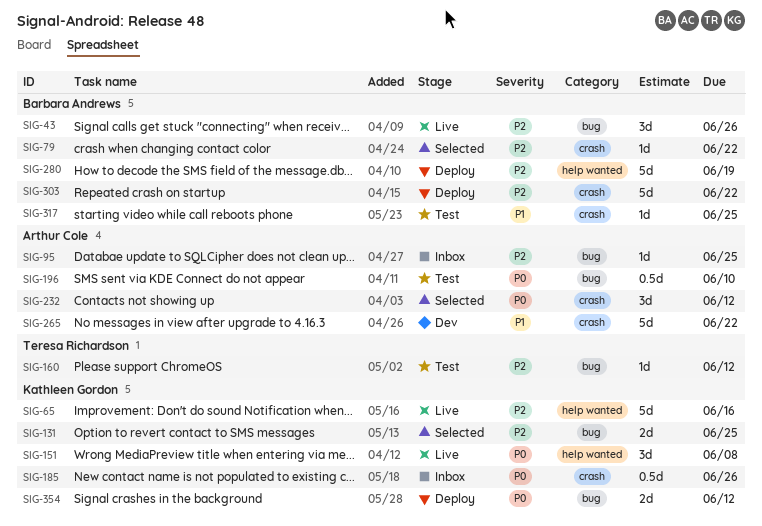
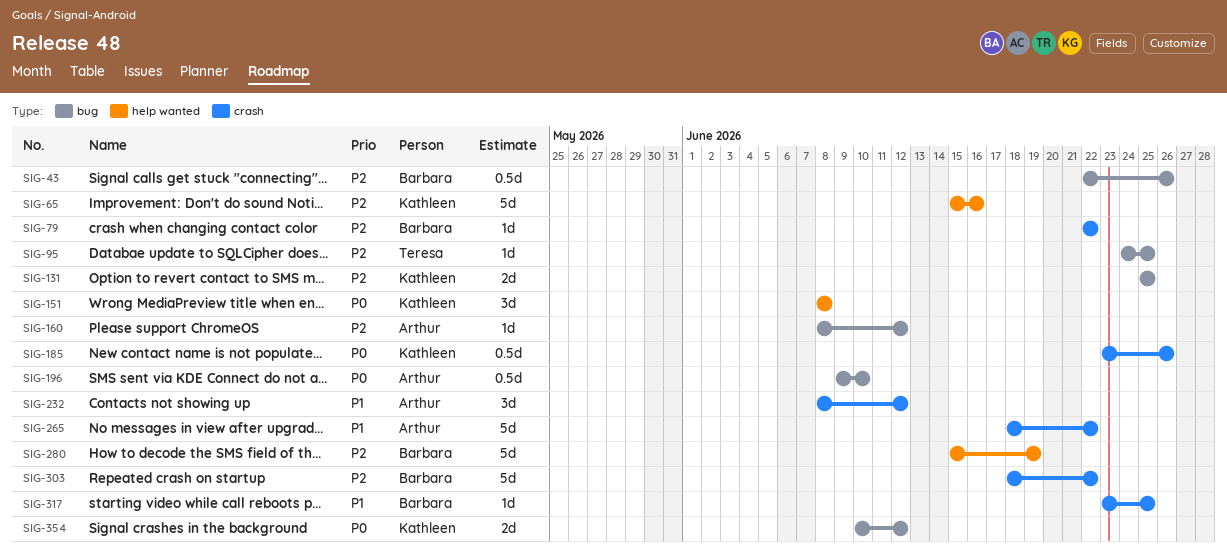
SIG-43, estimate: 3d -> 0.5d
SIG-95, owner: Arthur Cole -> Teresa Richardson
SIG-160, owner: Teresa Richardson -> Arthur Cole
SIG-232, priority: P0 -> P1

